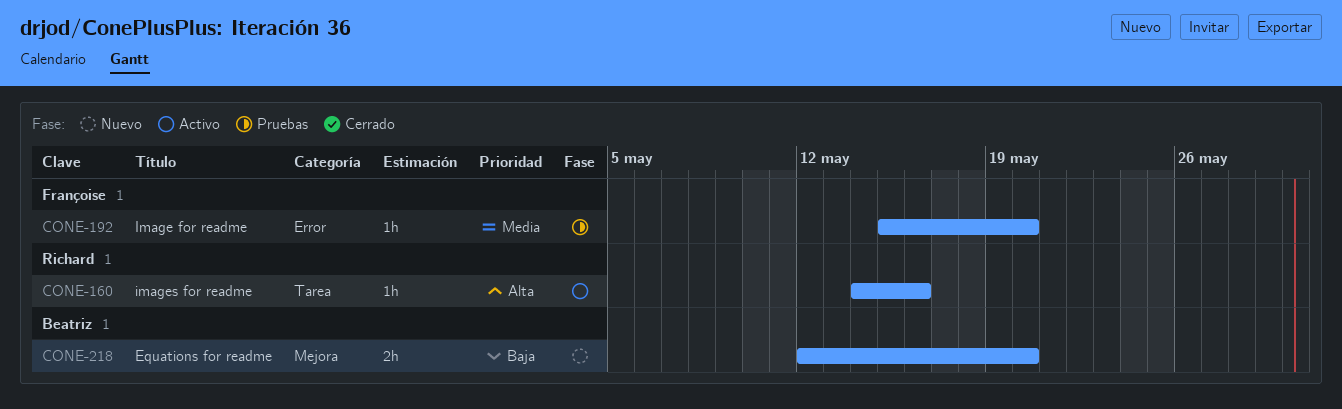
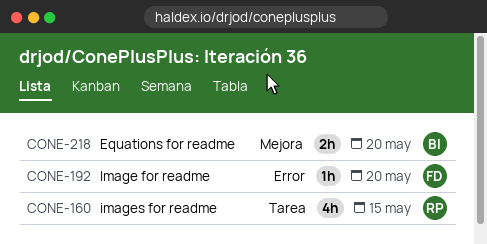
CONE-160, estimate: 1h -> 4h
CONE-160, due: May 16 -> May 15

